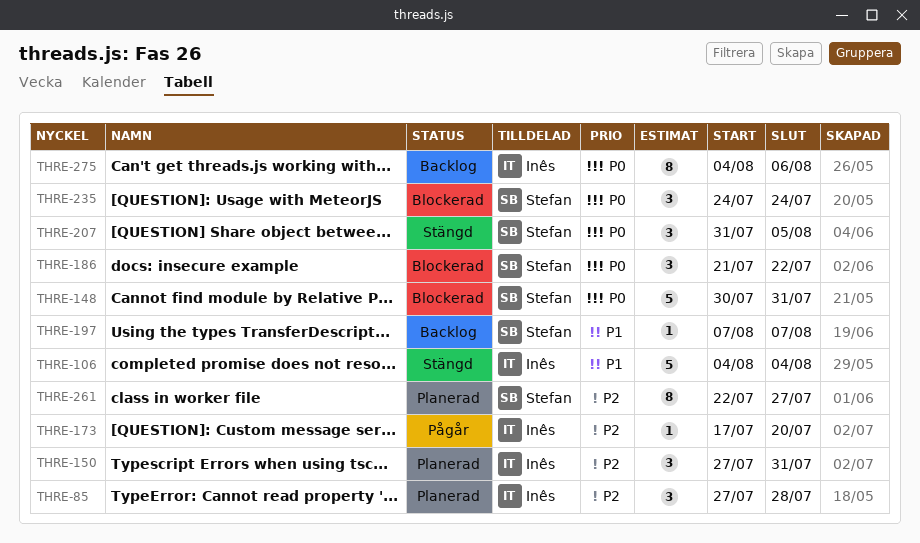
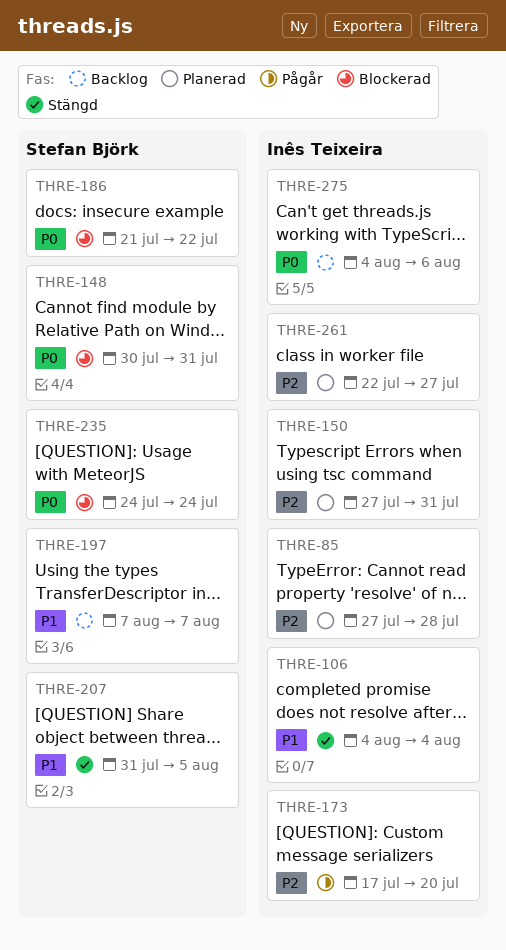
THRE-207, priority: P0 -> P1
THRE-261, owner: Stefan Björk -> Inês Teixeira

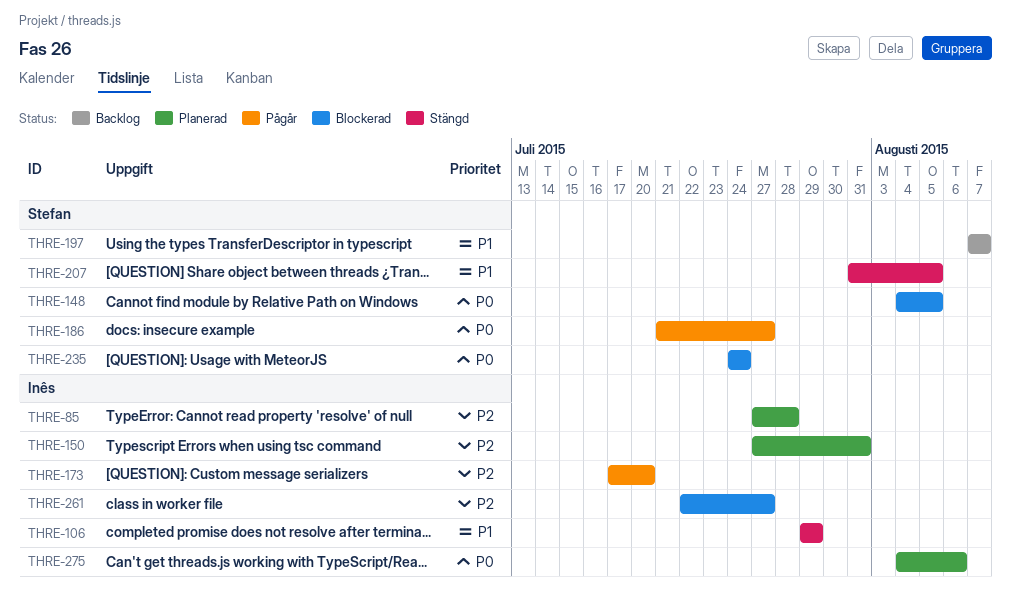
THRE-106, start: Aug 4 -> Jul 29
THRE-106, due: Aug 4 -> Jul 29
THRE-148, start: Jul 30 -> Aug 4
THRE-148, due: Jul 31 -> Aug 5
THRE-186, status: Blockerad -> Pågår
THRE-186, due: Jul 22 -> Jul 27
THRE-261, status: Planerad -> Blockerad
THRE-275, status: Backlog -> Planerad

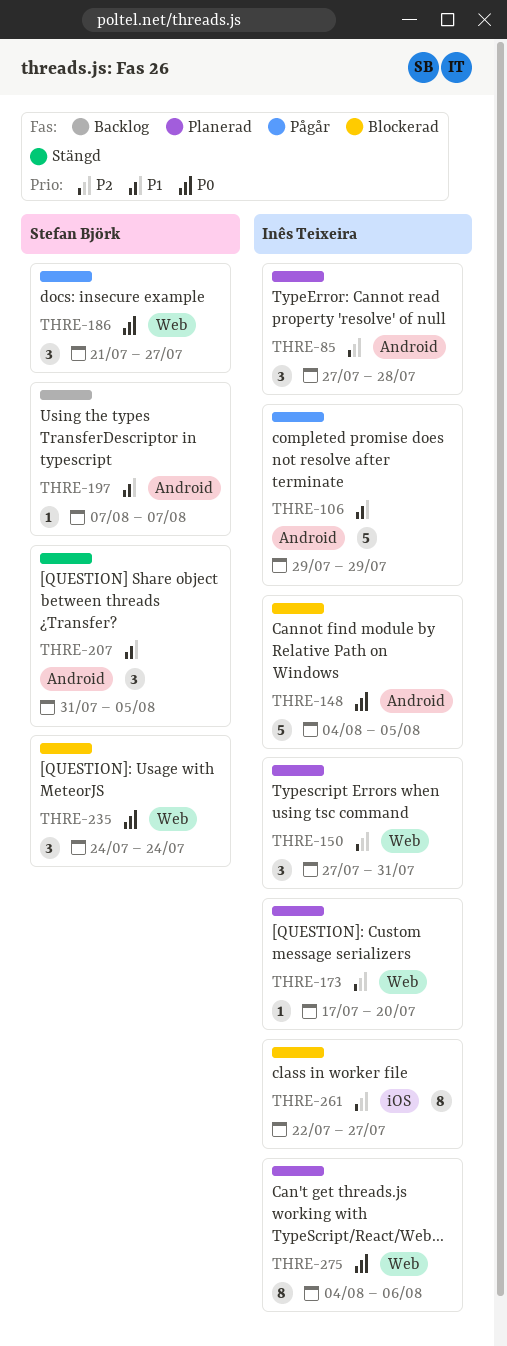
THRE-106, status: Stängd -> Pågår
THRE-148, owner: Stefan Björk -> Inês Teixeira
THRE-173, status: Pågår -> Planerad

